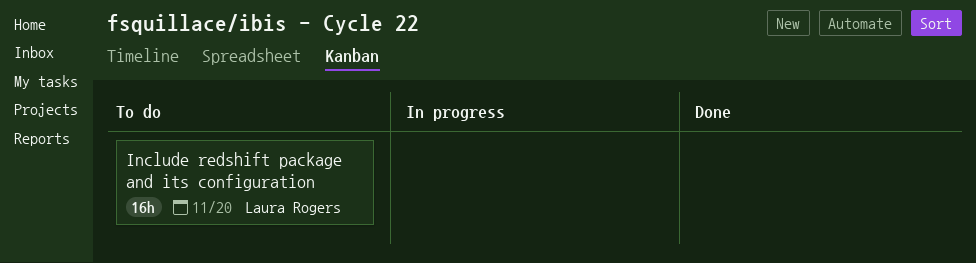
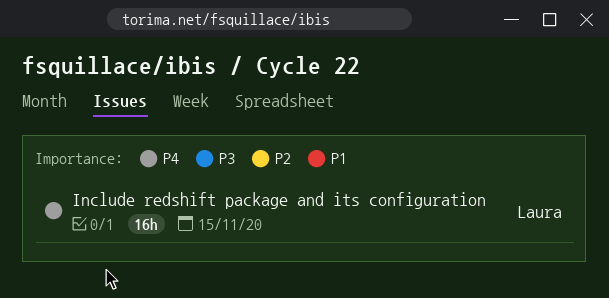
Include redshift package and its configuration, due: Nov 20 -> Nov 15

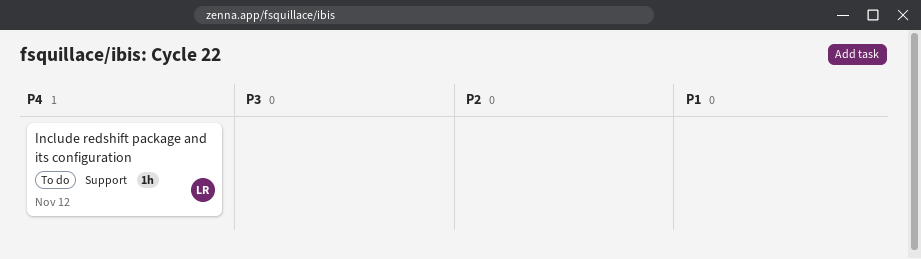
Include redshift package and its configuration, estimate: 16h -> 1h
Include redshift package and its configuration, due: Nov 15 -> Nov 12

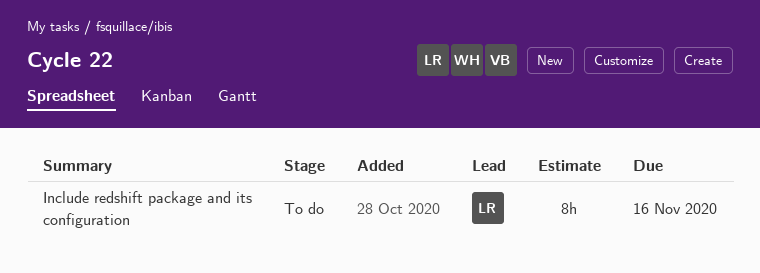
Include redshift package and its configuration, estimate: 1h -> 8h
Include redshift package and its configuration, due: Nov 12 -> Nov 16

